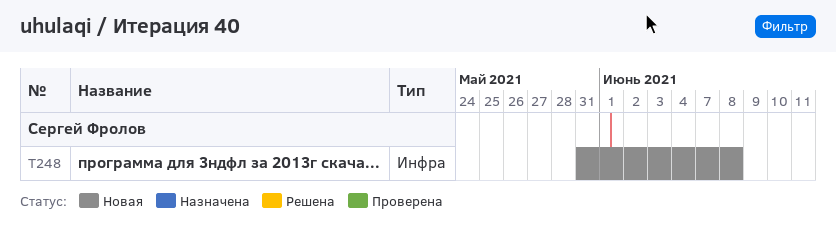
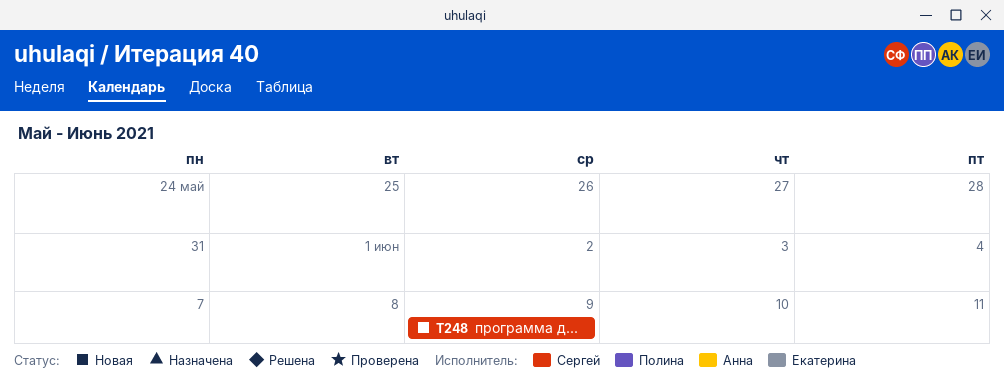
T248, start: May 31 -> Jun 9
T248, due: Jun 8 -> Jun 9

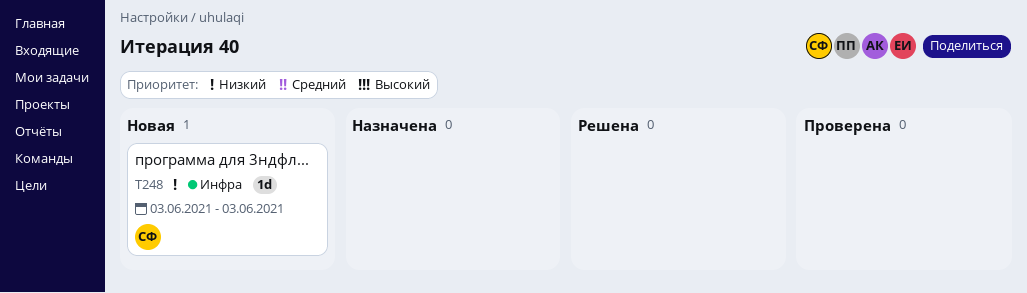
T248, start: Jun 9 -> Jun 3
T248, due: Jun 9 -> Jun 3

